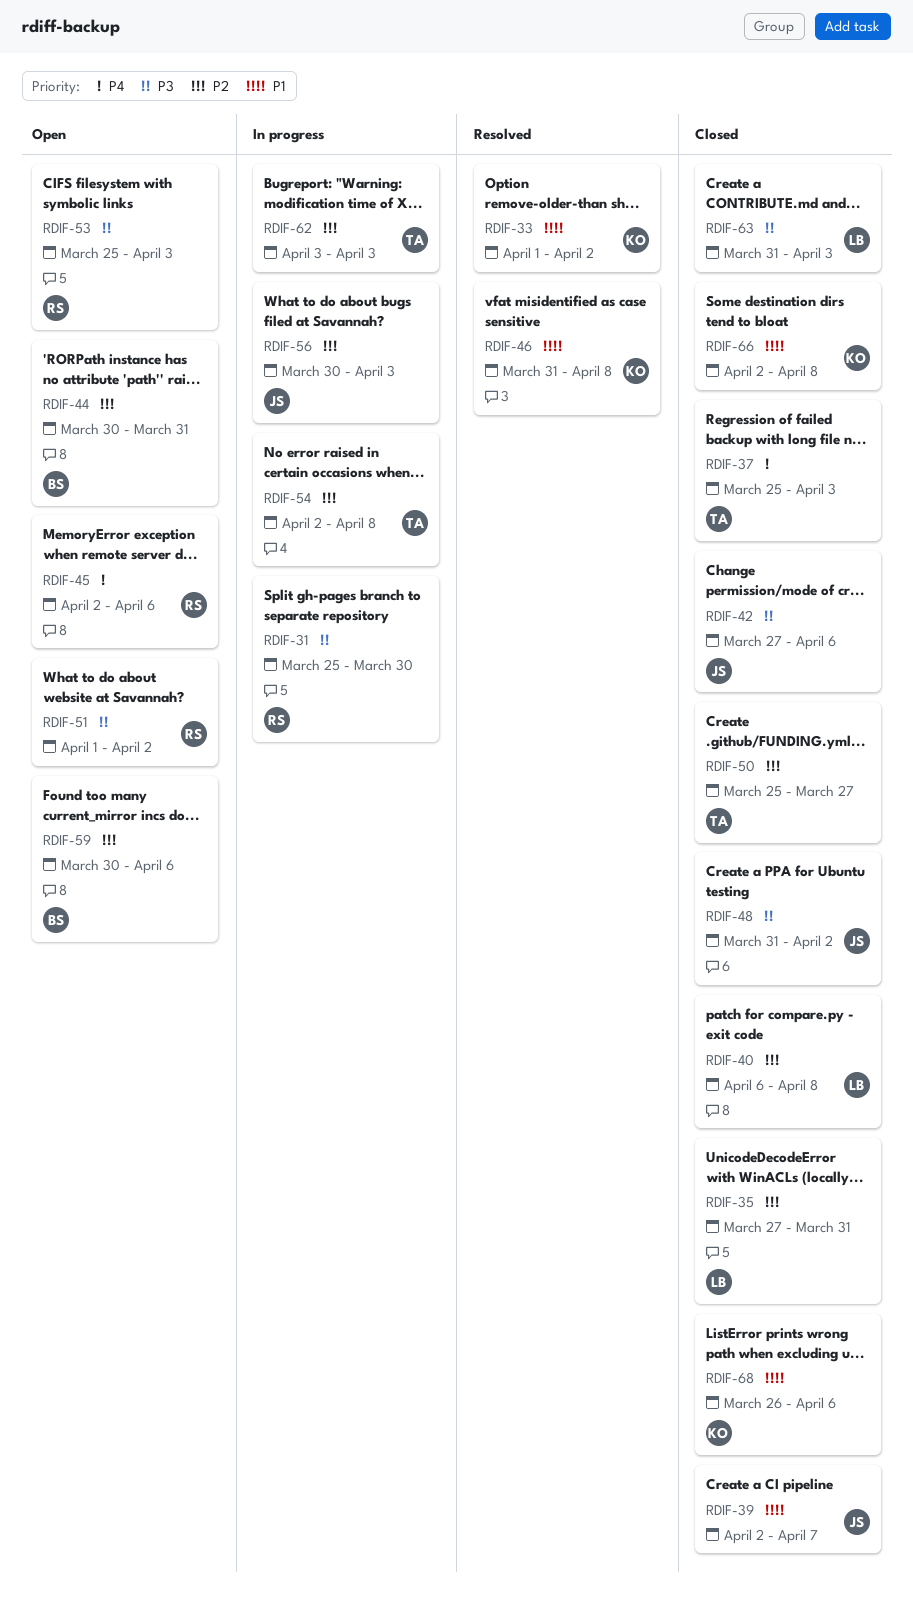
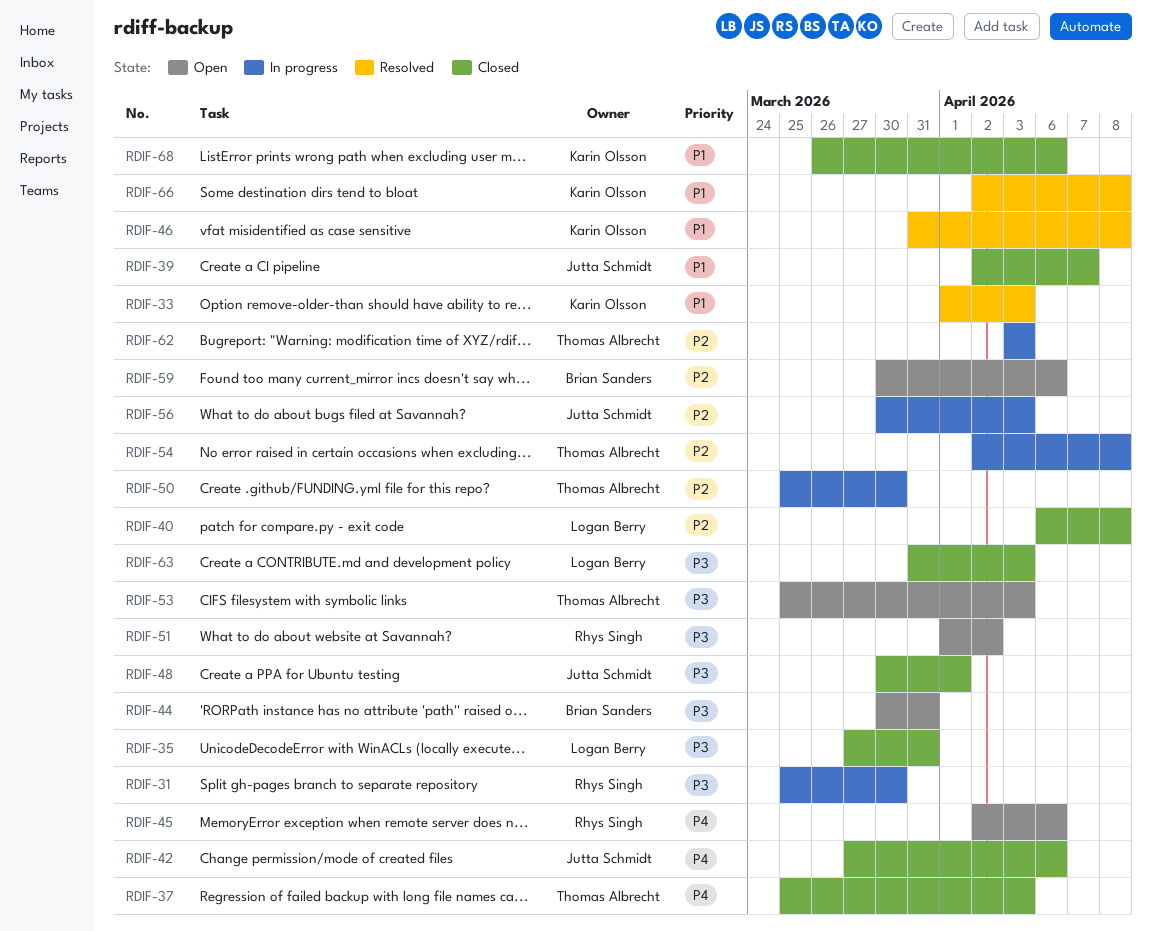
RDIF-33, due: Apr 2 -> Apr 3
RDIF-35, priority: P2 -> P3
RDIF-42, priority: P3 -> P4
RDIF-44, priority: P2 -> P3
RDIF-48, start: Mar 31 -> Mar 30
RDIF-48, due: Apr 2 -> Apr 1
RDIF-50, status: Closed -> In progress
RDIF-50, due: Mar 27 -> Mar 30
RDIF-53, owner: Rhys Singh -> Thomas Albrecht
RDIF-66, status: Closed -> Resolved

